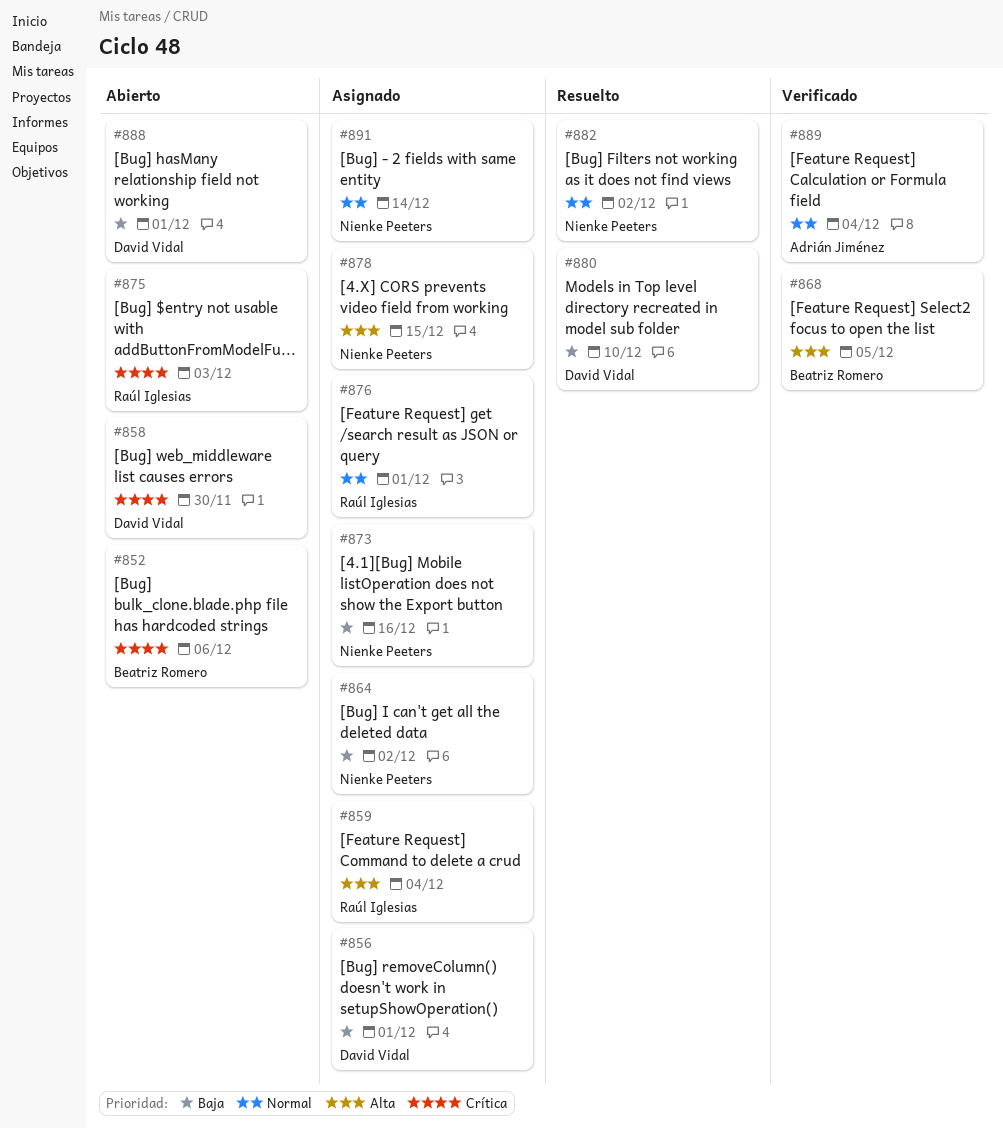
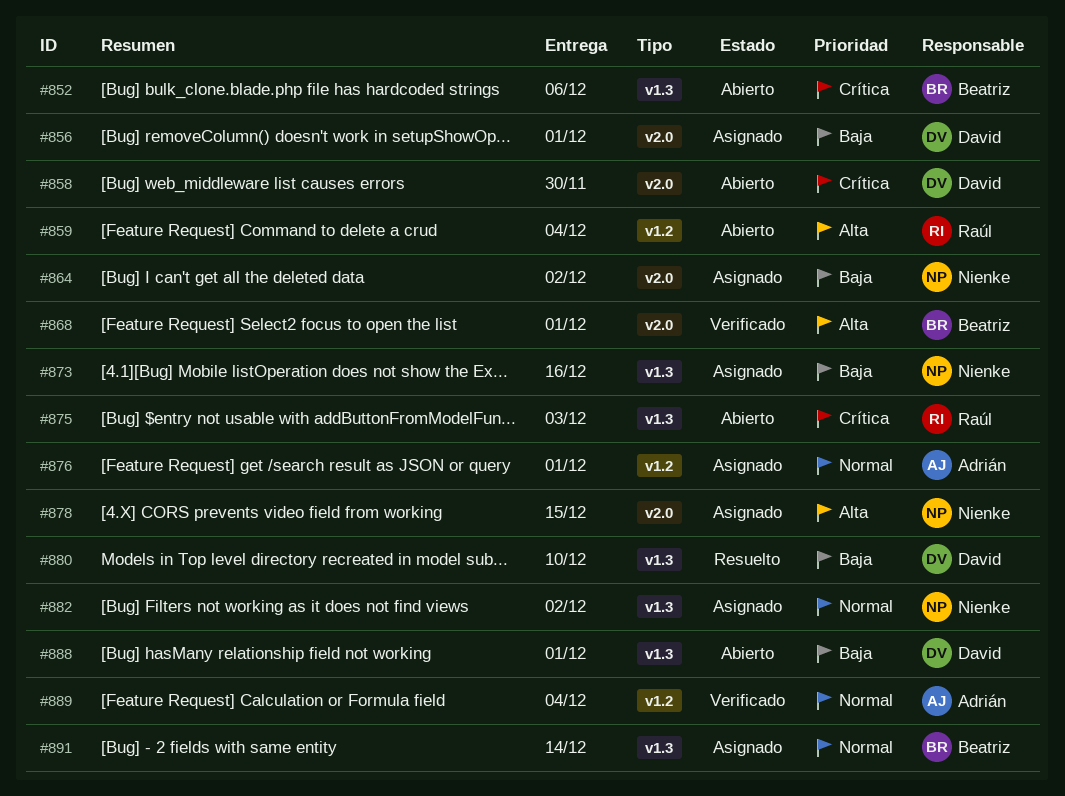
#859, status: Asignado -> Abierto
#868, due: Dec 5 -> Dec 1
#876, owner: Raúl Iglesias -> Adrián Jiménez
#882, status: Resuelto -> Asignado
#891, owner: Nienke Peeters -> Beatriz Romero

